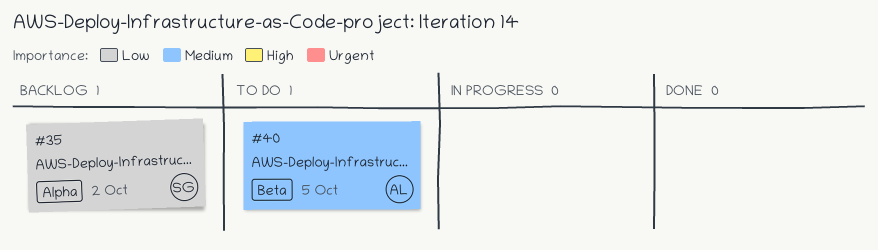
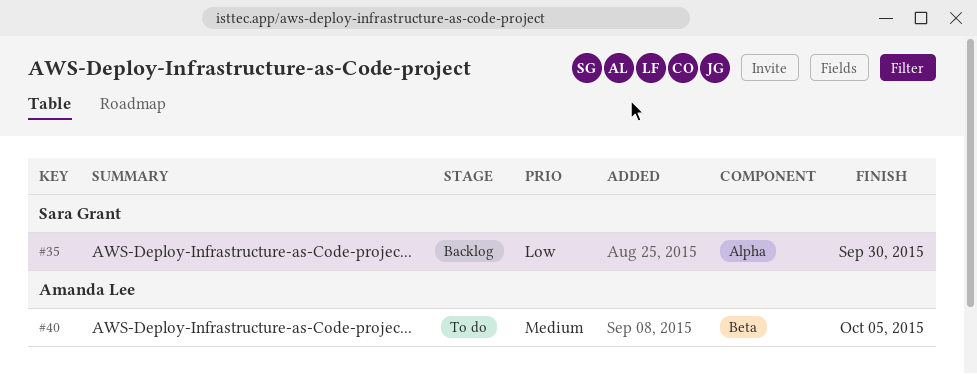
#35, due: Oct 2 -> Sep 30

